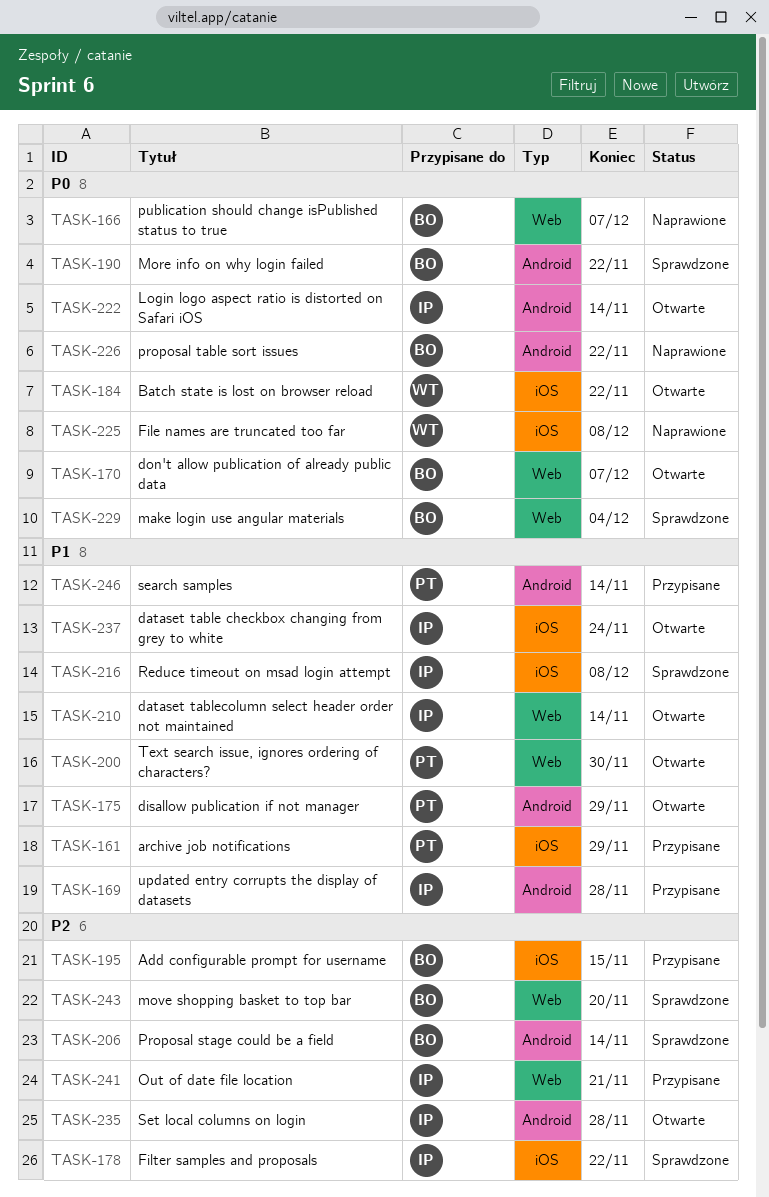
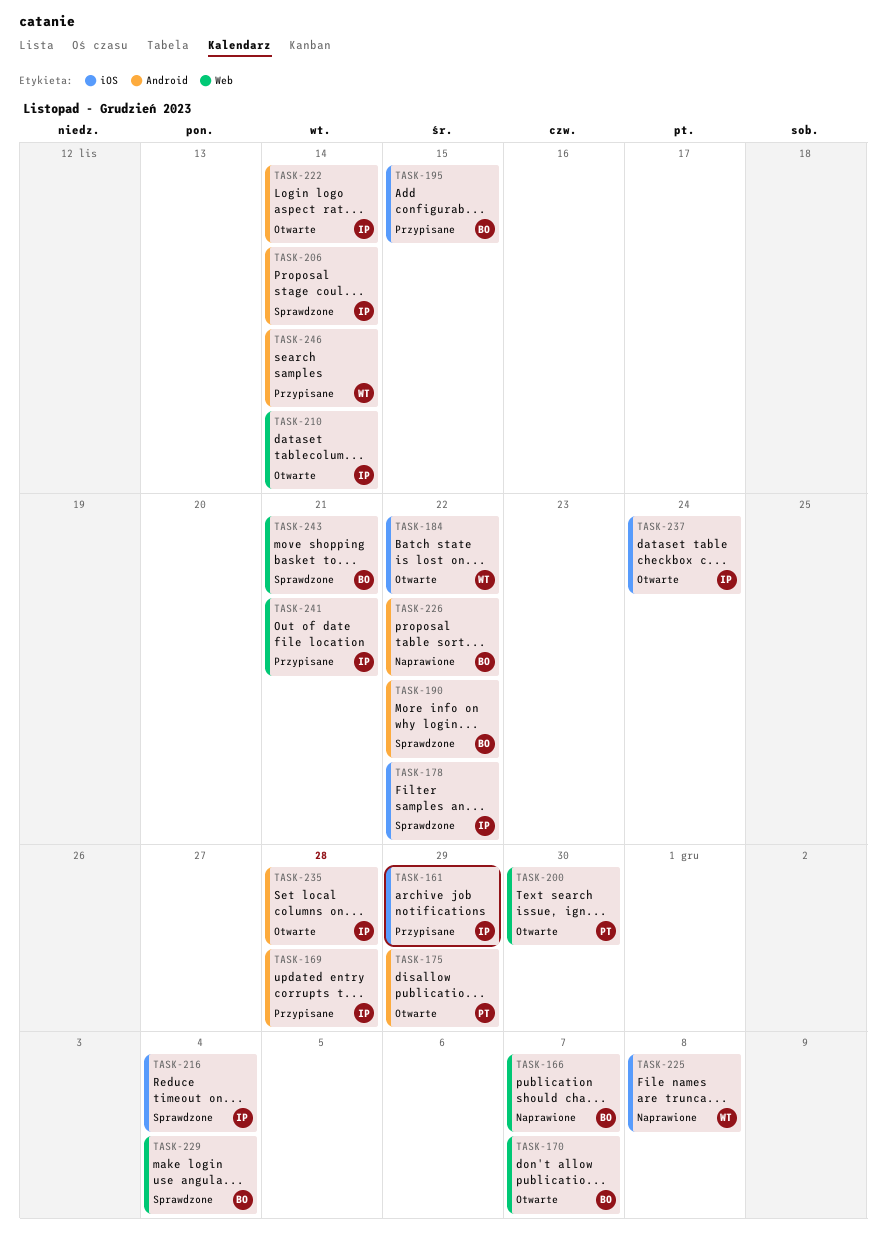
TASK-161, owner: PT -> IP
TASK-206, owner: BO -> IP
TASK-216, due: Dec 8 -> Dec 4
TASK-243, due: Nov 20 -> Nov 21
TASK-246, owner: PT -> WT

